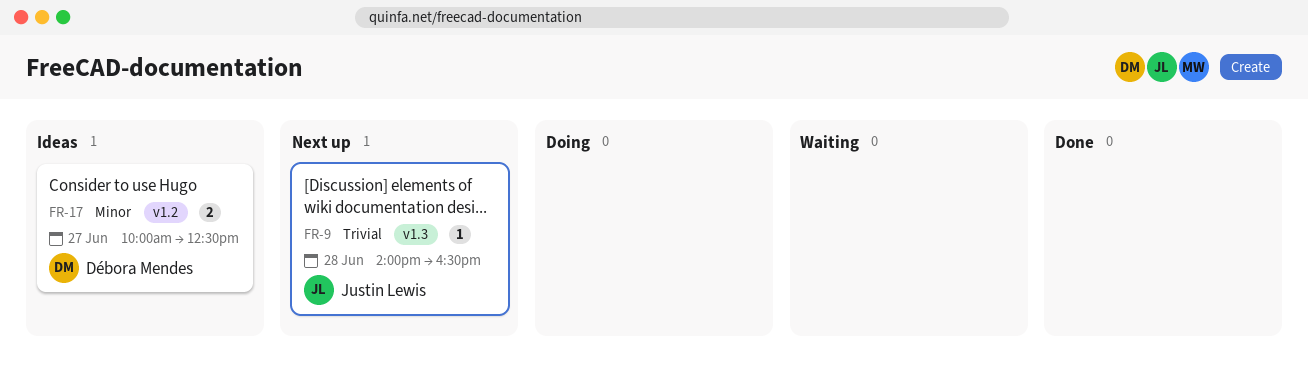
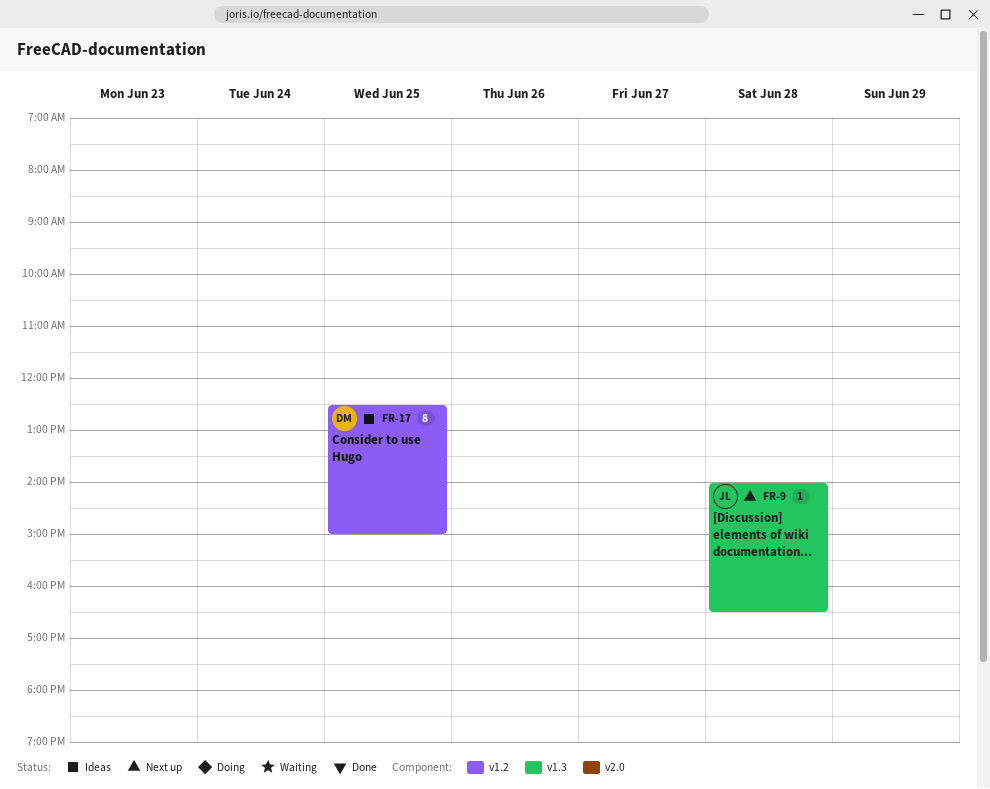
FR-17, estimate: 2 -> 8
FR-17, day: Jun 27 -> Jun 25
FR-17, begins: 10:00 -> 12:30
FR-17, ends: 12:30 -> 15:00

